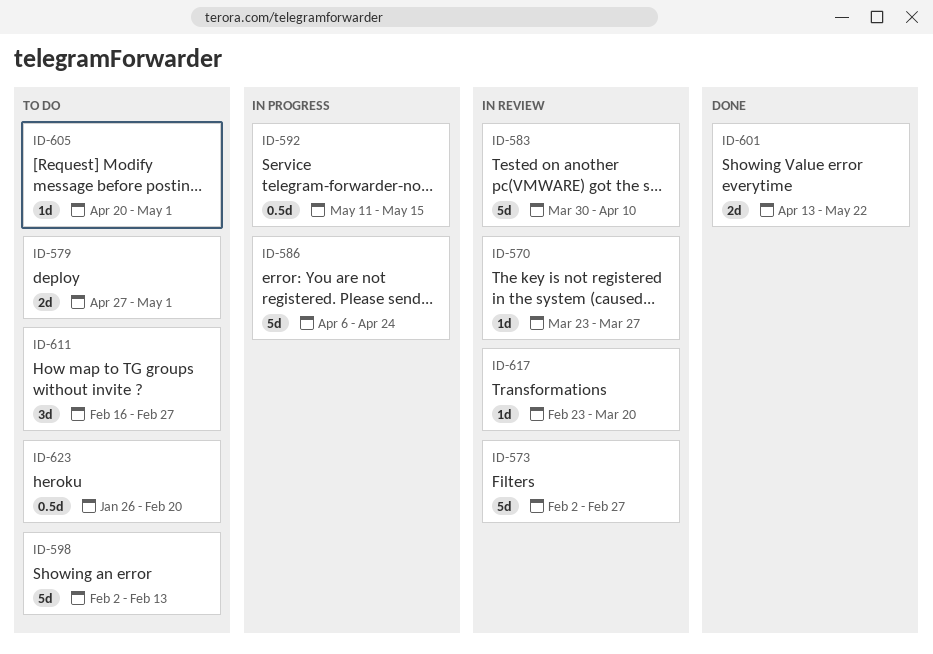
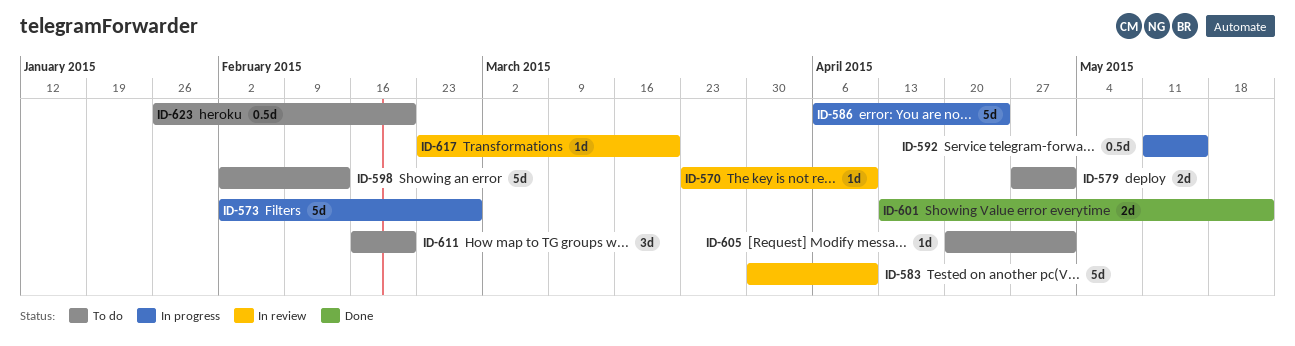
ID-570, due: Mar 27 -> Apr 10
ID-573, status: In review -> In progress
ID-611, due: Feb 27 -> Feb 20

